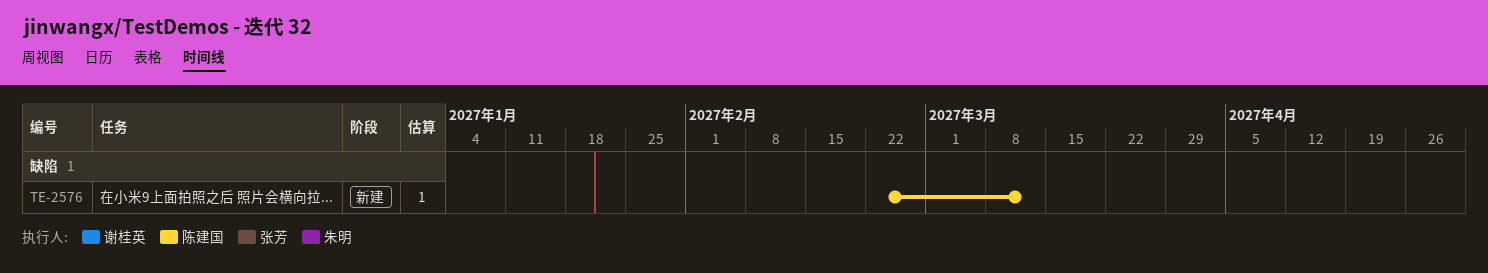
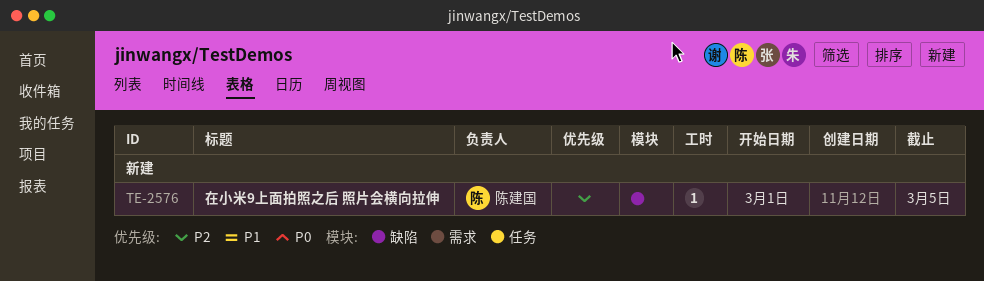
TE-2576, start: Feb 22 -> Mar 1
TE-2576, due: Mar 12 -> Mar 5

